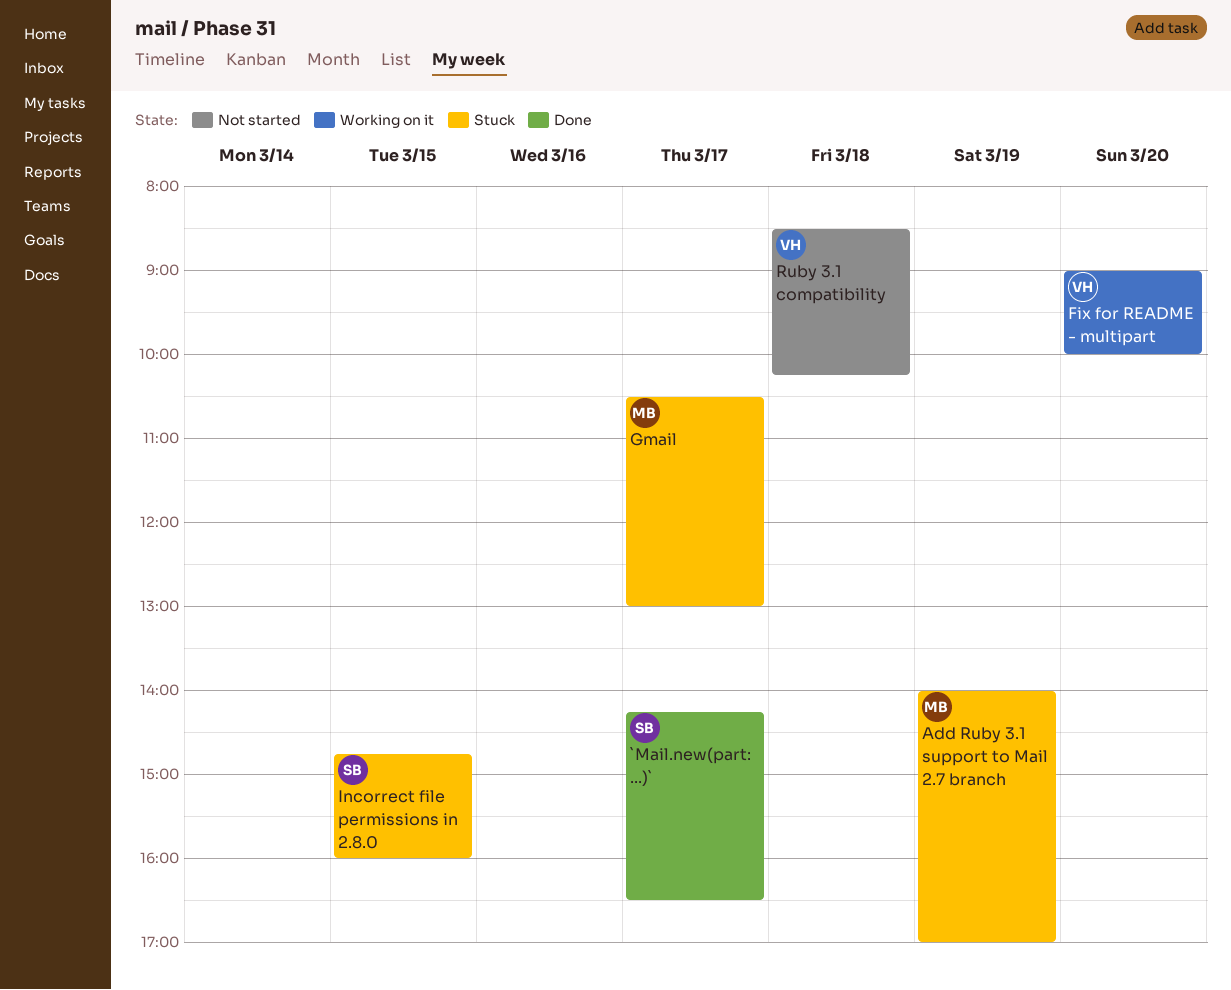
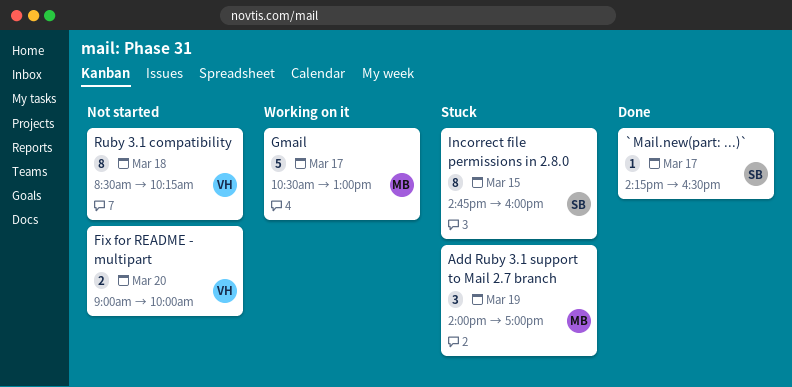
Fix for README - multipart, status: Working on it -> Not started
Gmail, status: Stuck -> Working on it

